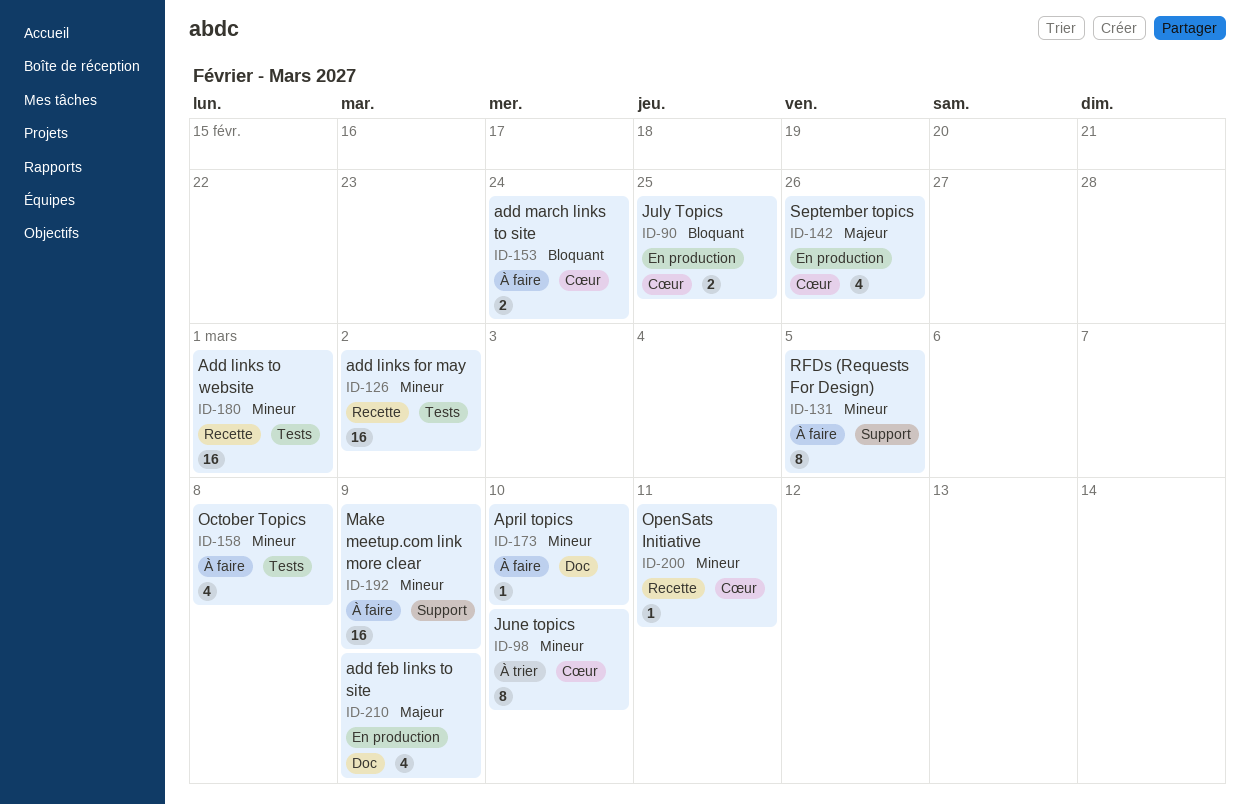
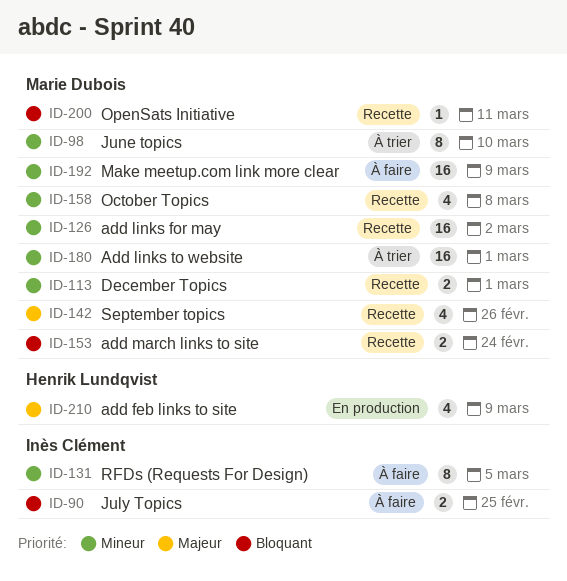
ID-90, status: En production -> À faire
ID-113: none -> present
ID-142, status: En production -> Recette
ID-153, status: À faire -> Recette
ID-158, status: À faire -> Recette
ID-173: present -> none
ID-180, status: Recette -> À trier
ID-200, priority: Mineur -> Bloquant

